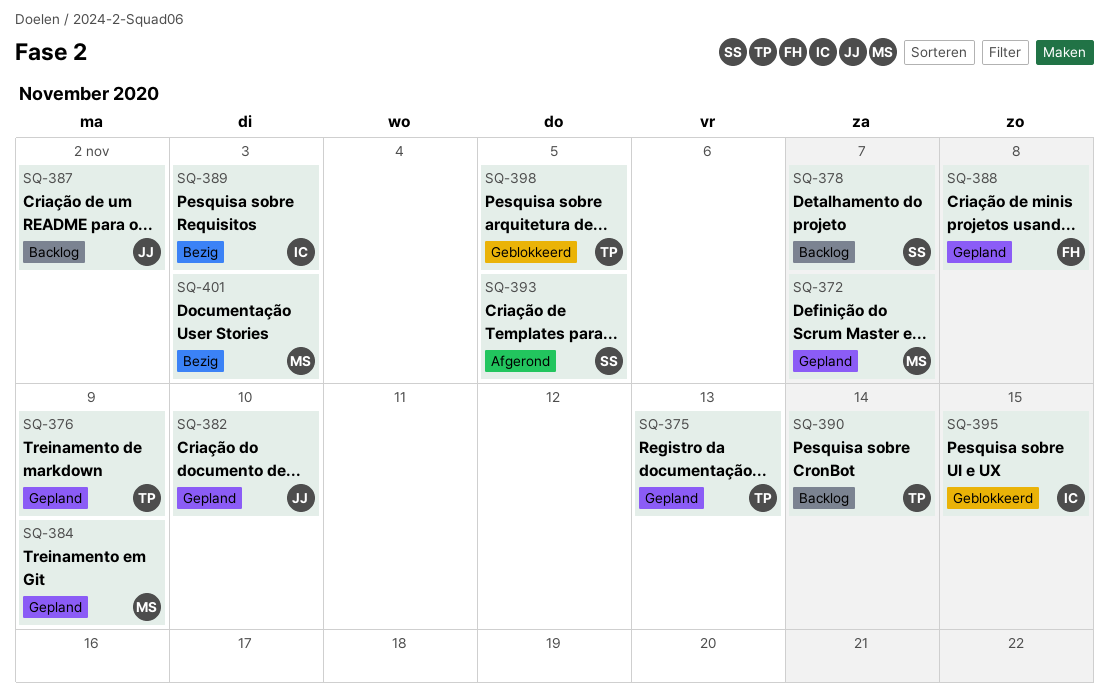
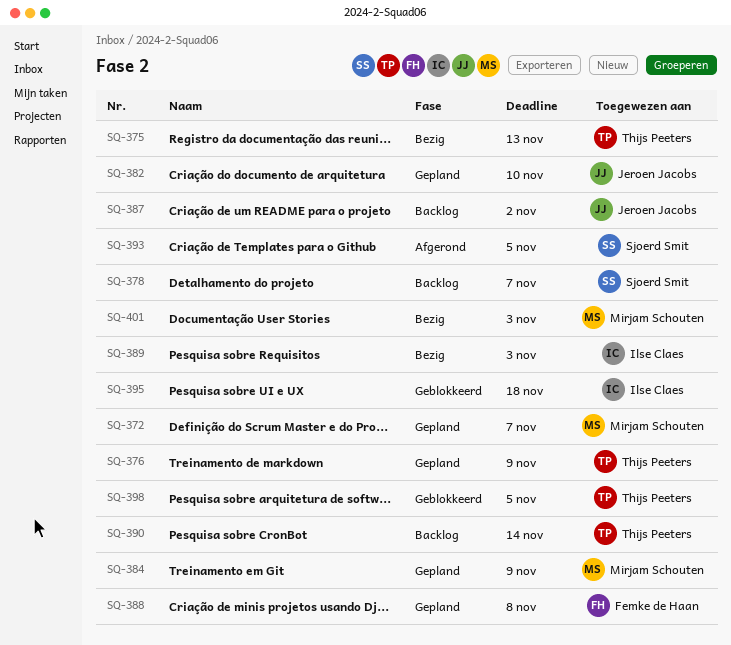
SQ-375, status: Gepland -> Bezig
SQ-395, due: Nov 15 -> Nov 18

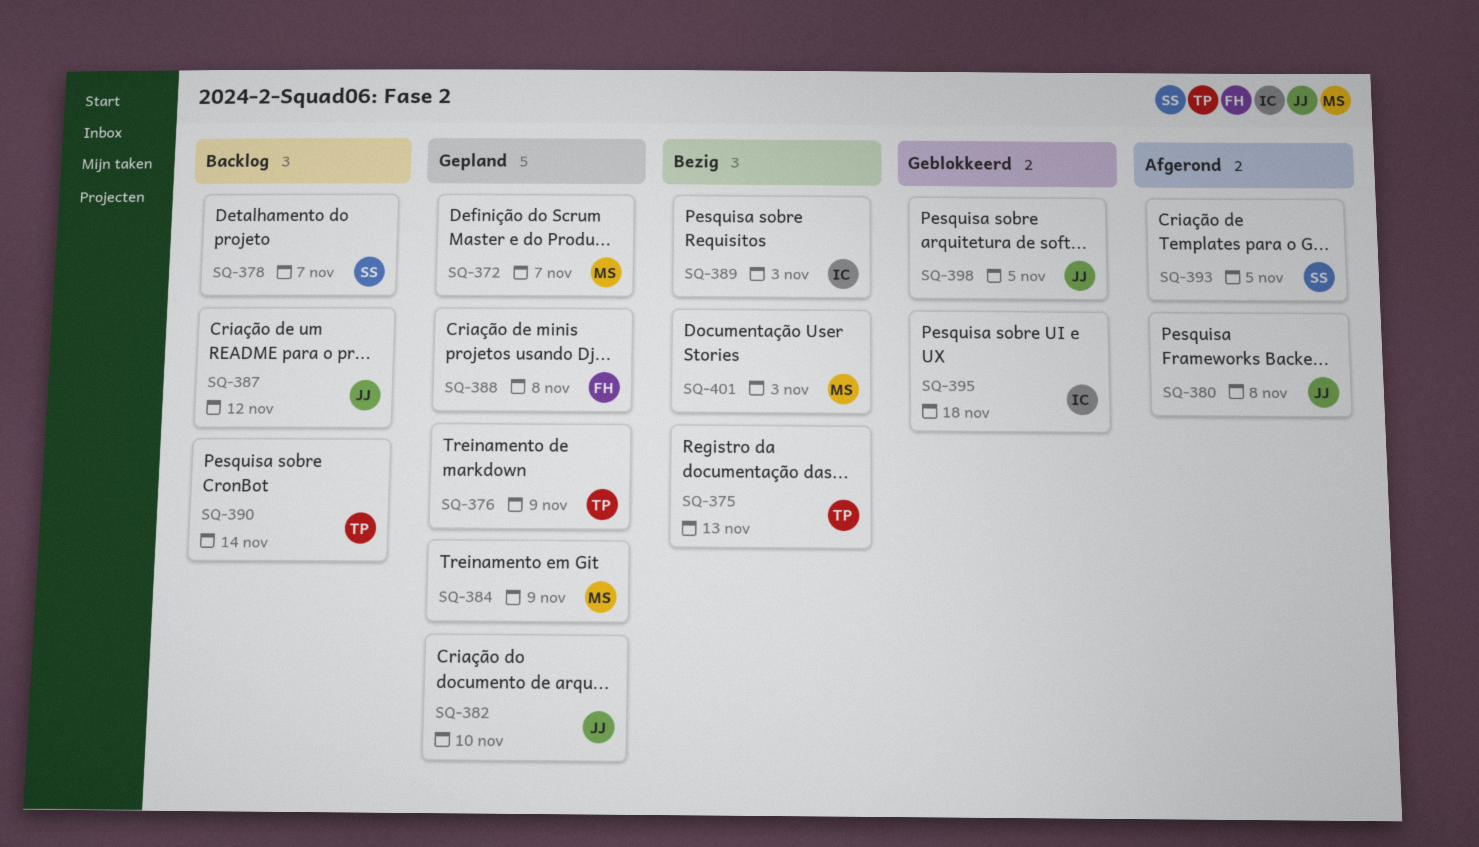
SQ-380: none -> present
SQ-387, due: Nov 2 -> Nov 12
SQ-398, owner: Thijs Peeters -> Jeroen Jacobs

